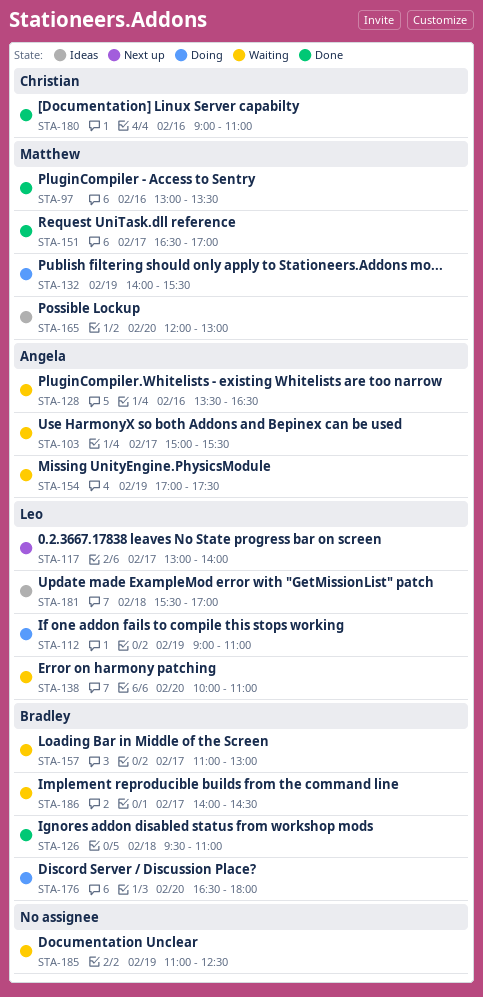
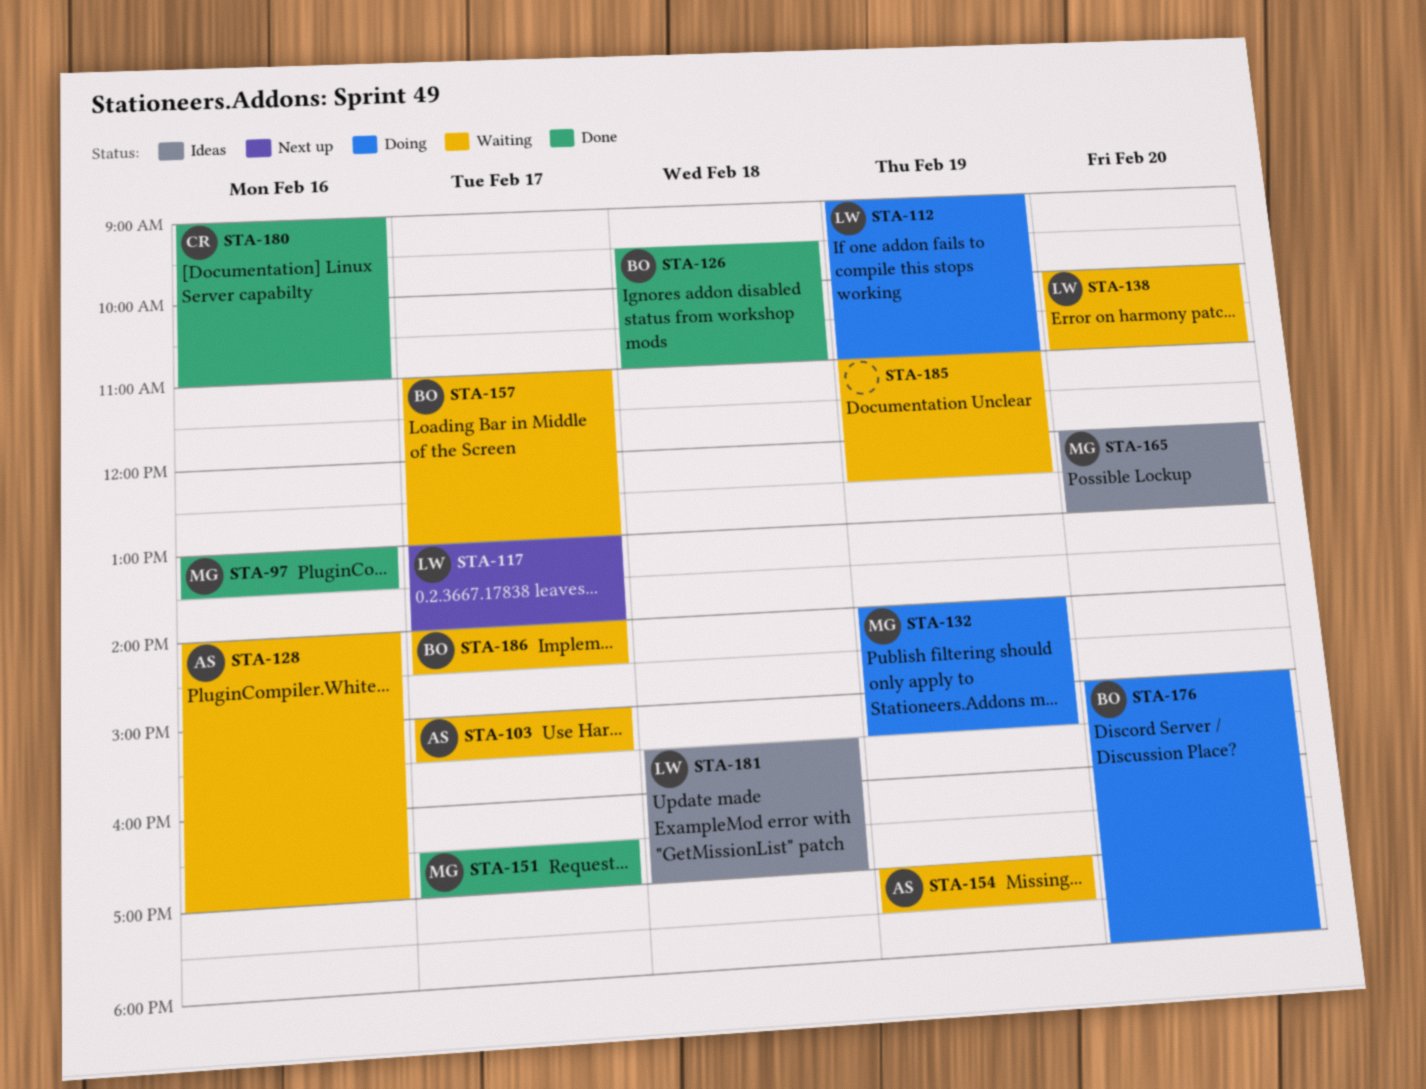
STA-128, begins: 13:30 -> 14:00
STA-128, ends: 16:30 -> 17:00
STA-176, begins: 16:30 -> 15:00

